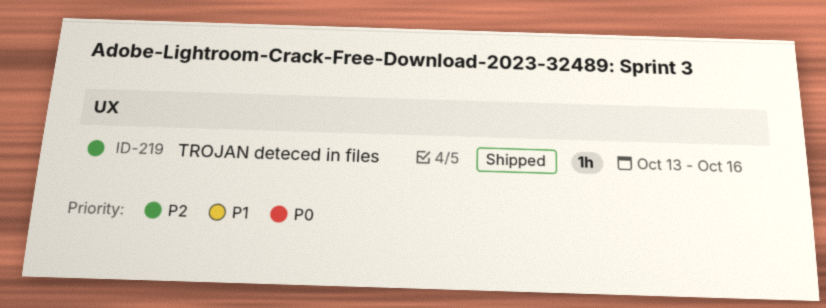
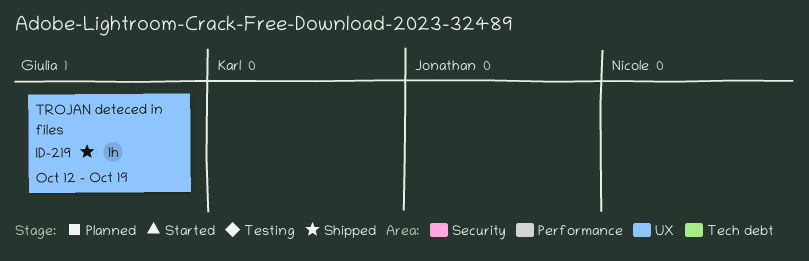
ID-219, start: Oct 13 -> Oct 12
ID-219, due: Oct 16 -> Oct 19

